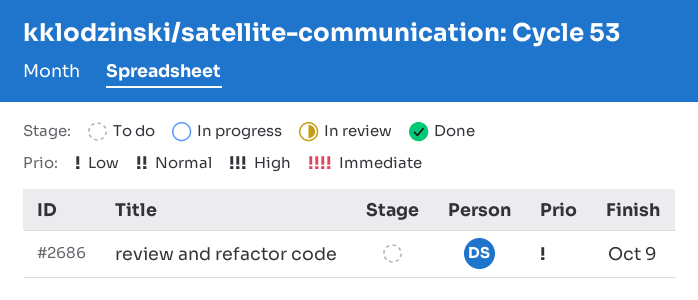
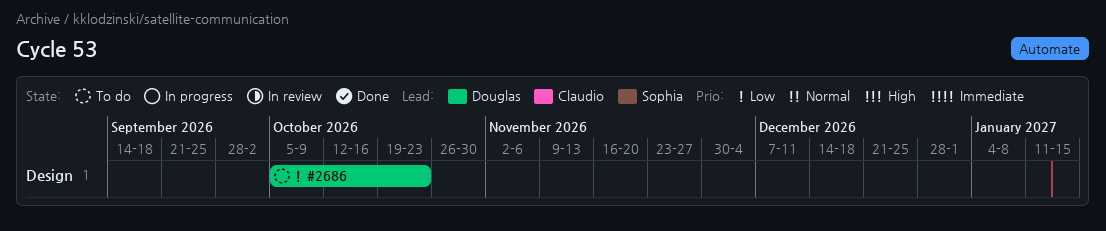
#2686, due: Oct 9 -> Oct 23

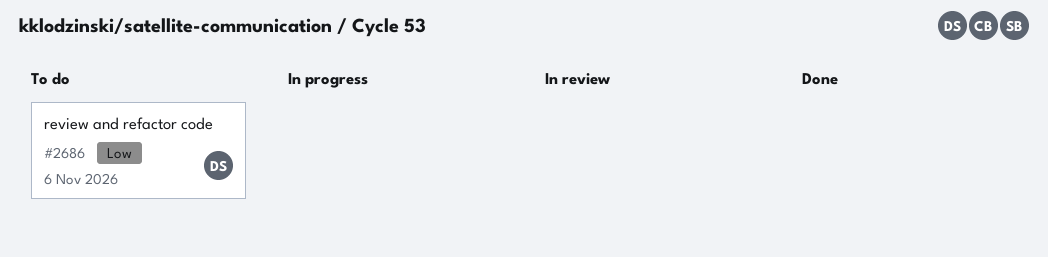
#2686, due: Oct 23 -> Nov 6

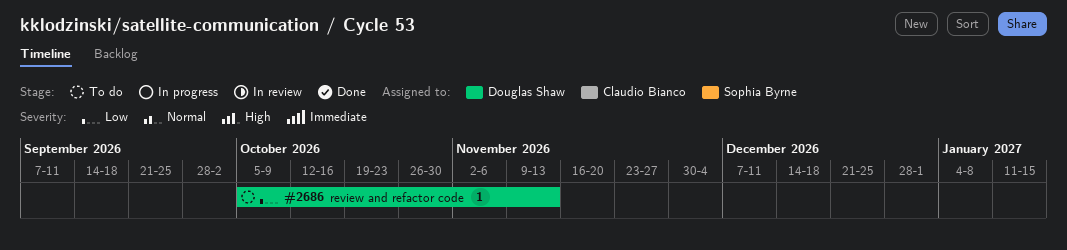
#2686, due: Nov 6 -> Nov 13

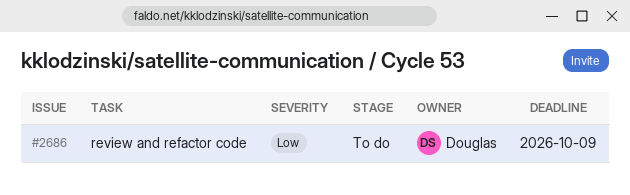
#2686, due: Nov 13 -> Oct 9

